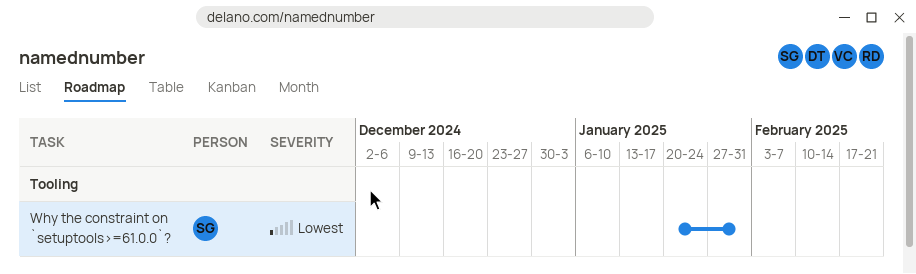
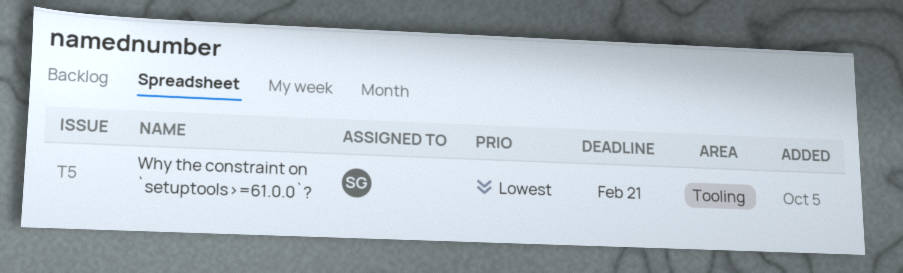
Why the constraint on `setuptools>=61.0.0`?, due: Jan 31 -> Feb 21

